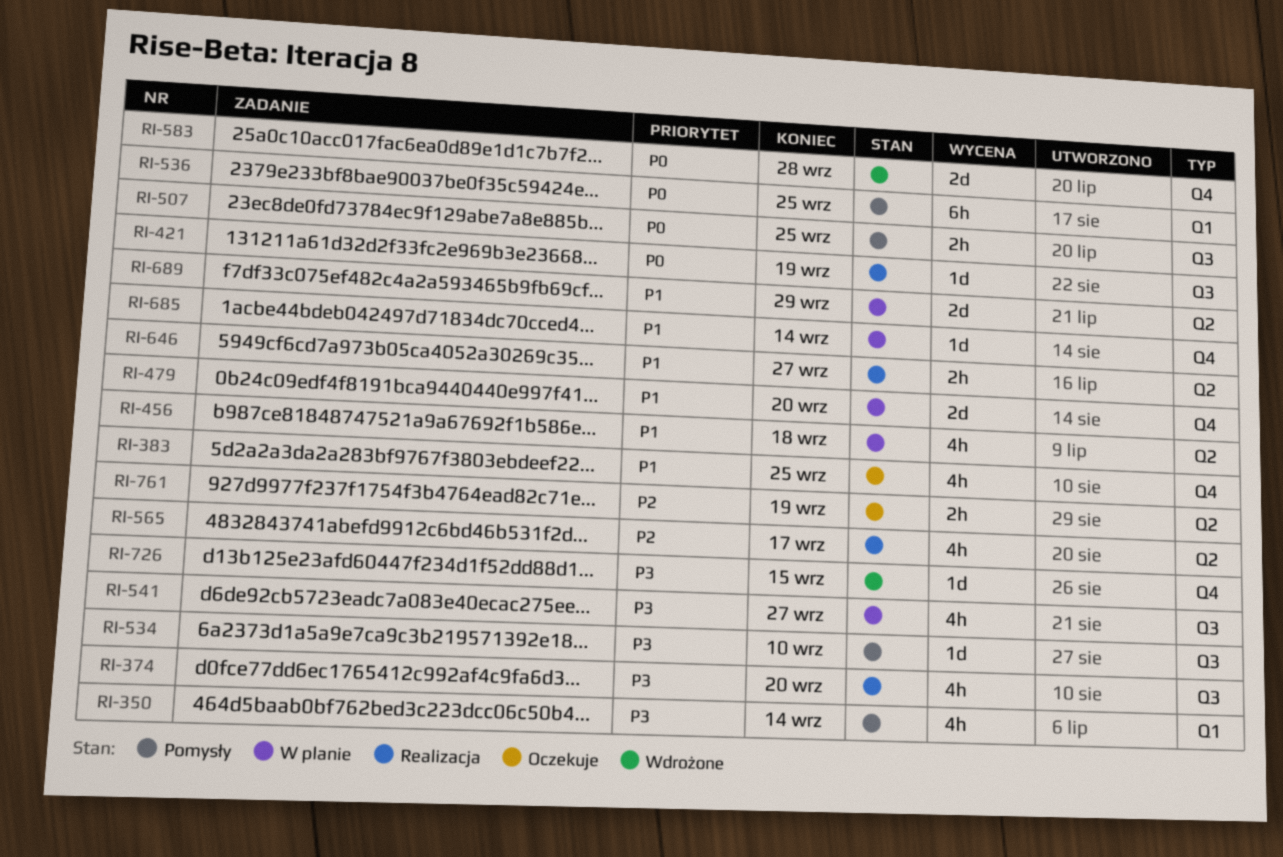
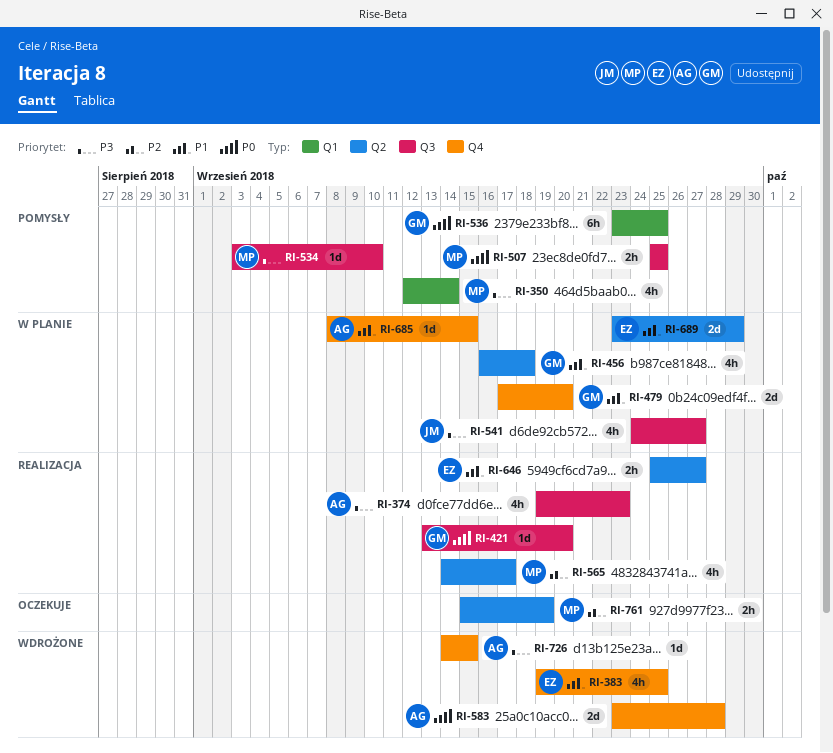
RI-374, due: Sep 20 -> Sep 23
RI-383, status: Oczekuje -> Wdrożone
RI-421, due: Sep 19 -> Sep 20
RI-685, due: Sep 14 -> Sep 15

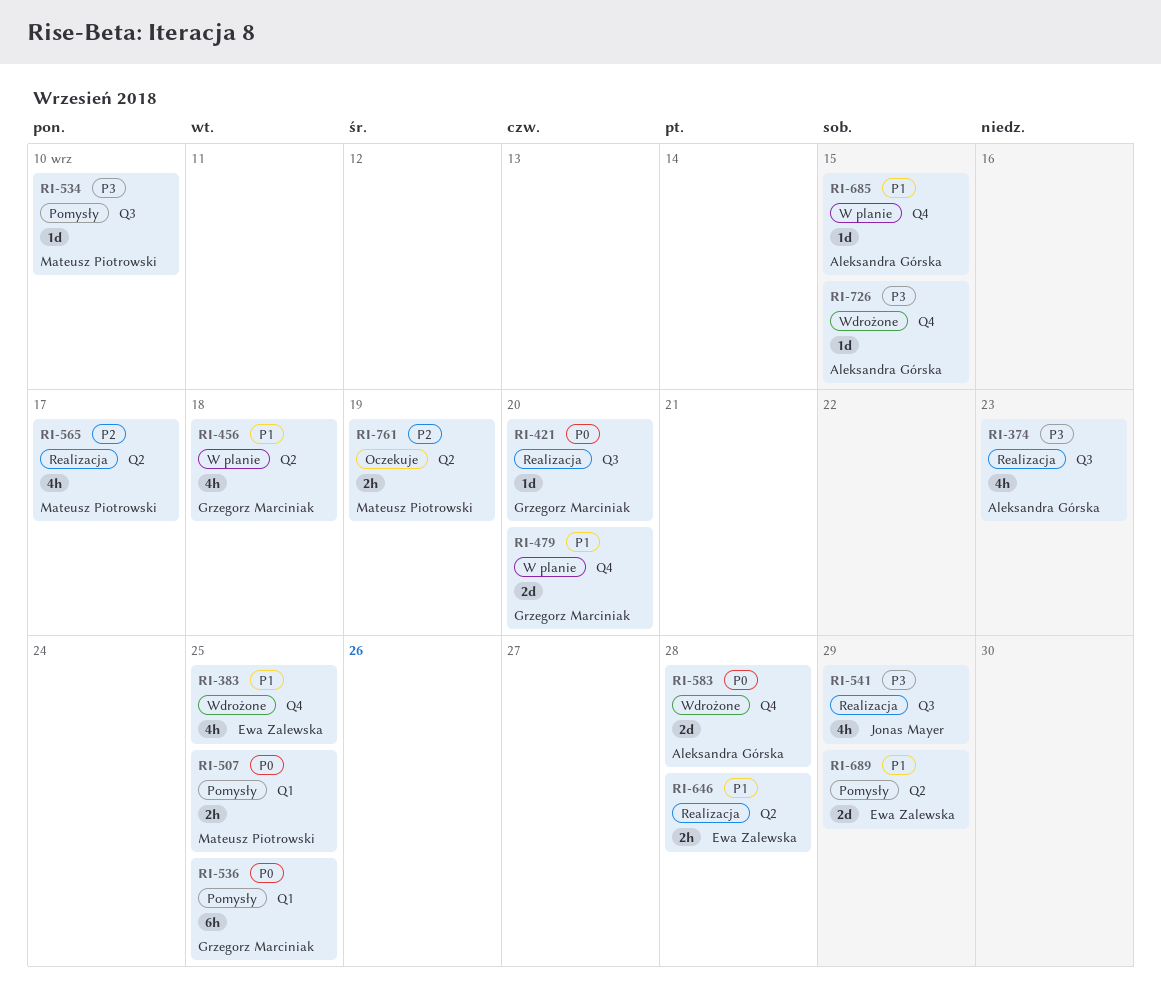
RI-350: present -> none
RI-507, label: Q3 -> Q1
RI-541, status: W planie -> Realizacja
RI-541, due: Sep 27 -> Sep 29
RI-646, due: Sep 27 -> Sep 28
RI-689, status: W planie -> Pomysły

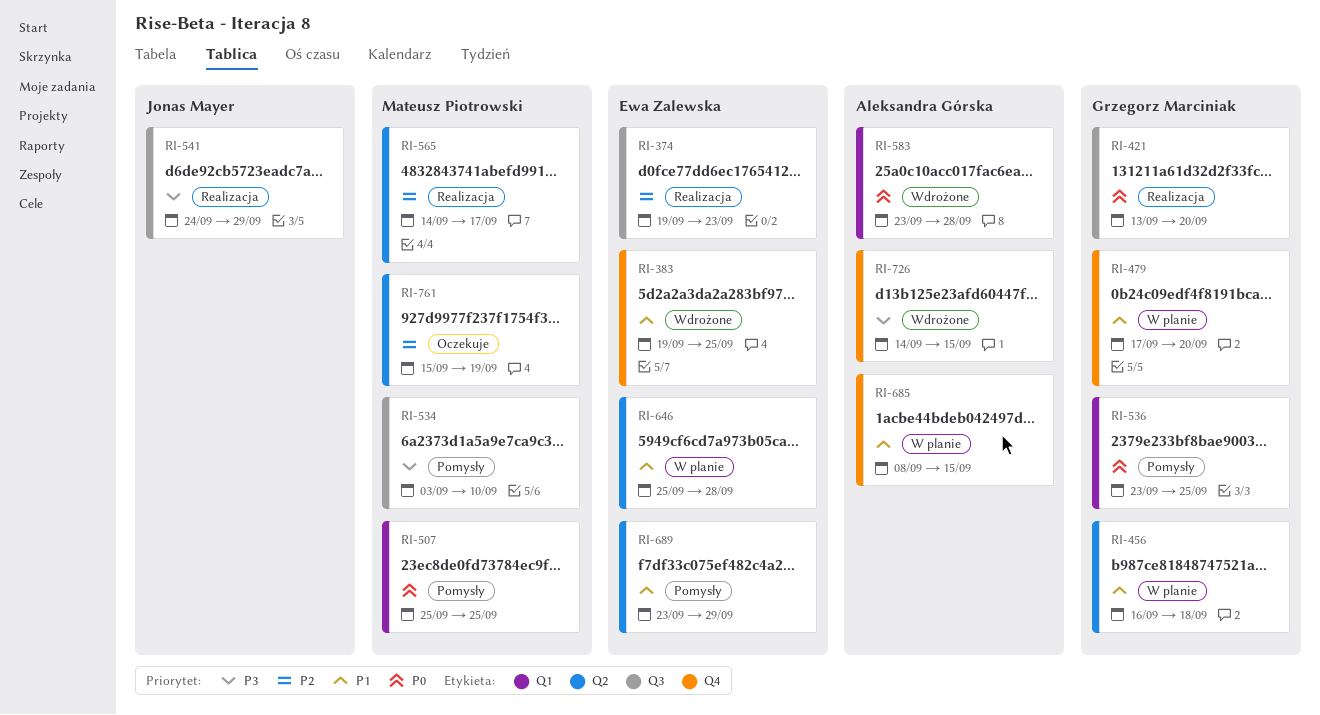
RI-374, owner: Aleksandra Górska -> Ewa Zalewska
RI-374, priority: P3 -> P2
RI-583, label: Q4 -> Q1
RI-646, status: Realizacja -> W planie

